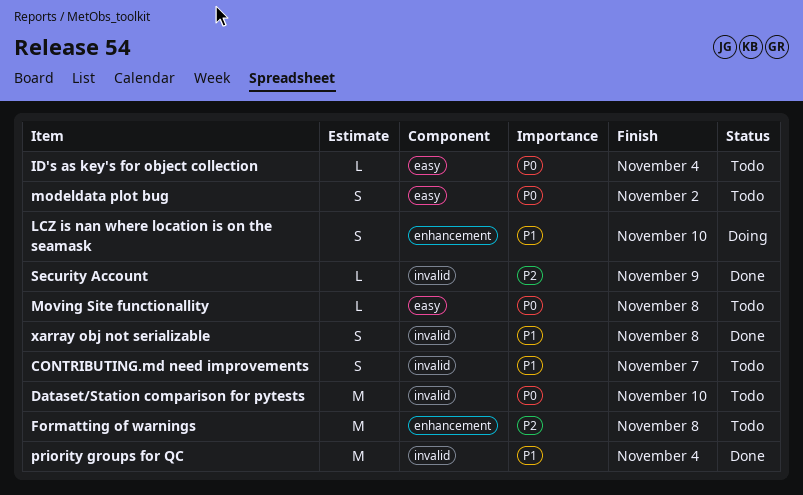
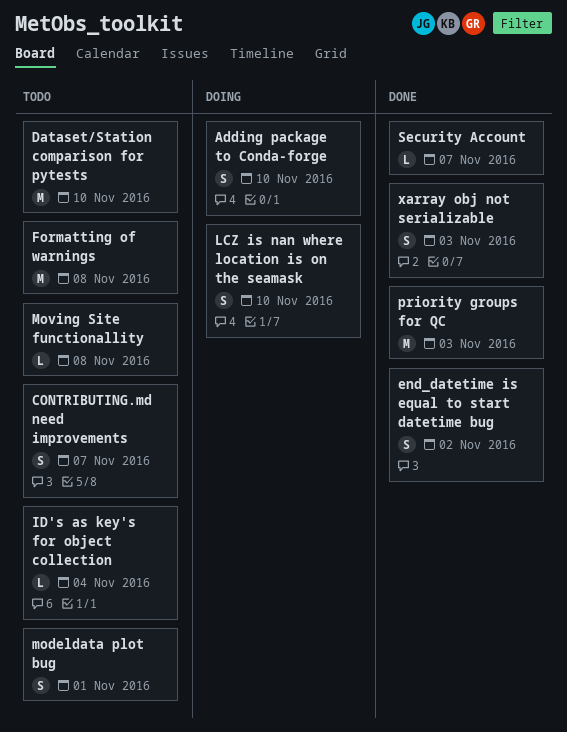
Adding package to Conda-forge: none -> present
end_datetime is equal to start datetime bug: none -> present
modeldata plot bug, due: Nov 2 -> Nov 1
priority groups for QC, due: Nov 4 -> Nov 3
Security Account, due: Nov 9 -> Nov 7
xarray obj not serializable, due: Nov 8 -> Nov 3

